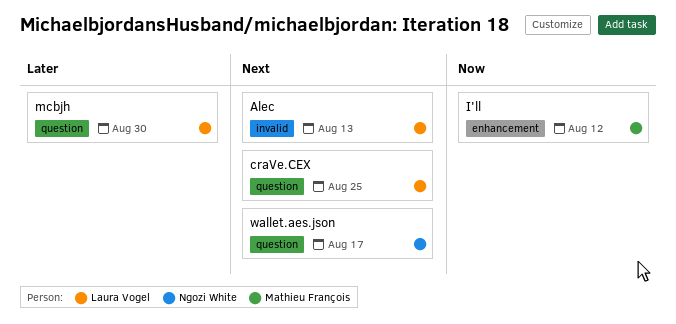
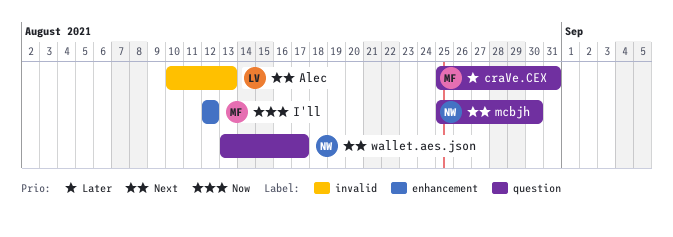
craVe.CEX, owner: Laura Vogel -> Mathieu François
craVe.CEX, priority: Next -> Later
craVe.CEX, due: Aug 25 -> Aug 31
mcbjh, owner: Laura Vogel -> Ngozi White
mcbjh, priority: Later -> Next

